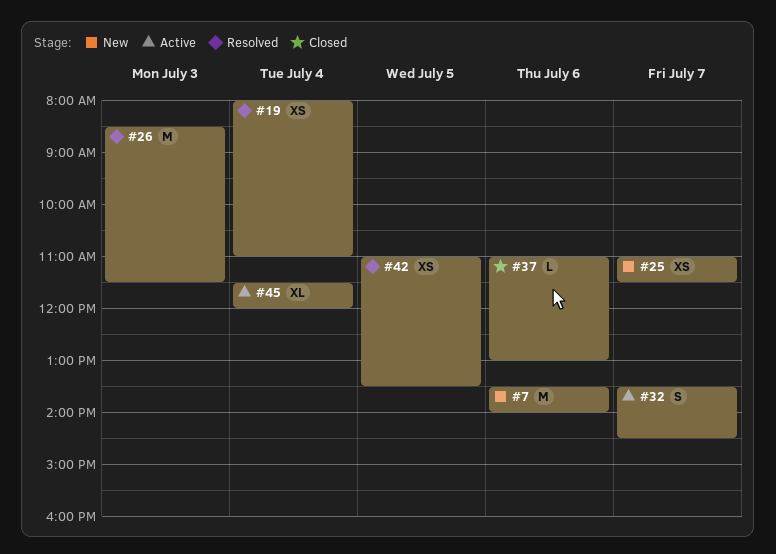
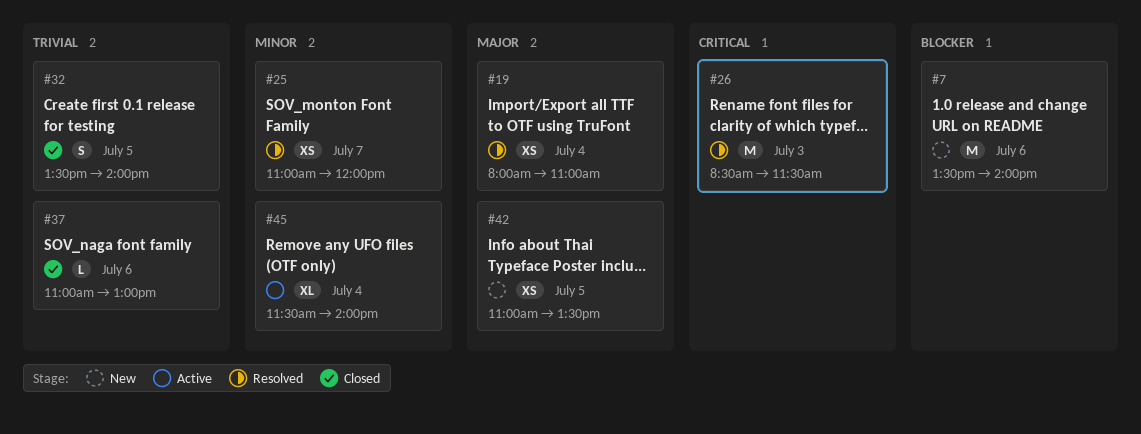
#25, status: New -> Resolved
#25, ends: 11:30 -> 12:00
#32, status: Active -> Closed
#32, day: Jul 7 -> Jul 5
#32, ends: 14:30 -> 14:00
#42, status: Resolved -> New
#45, ends: 12:00 -> 14:00

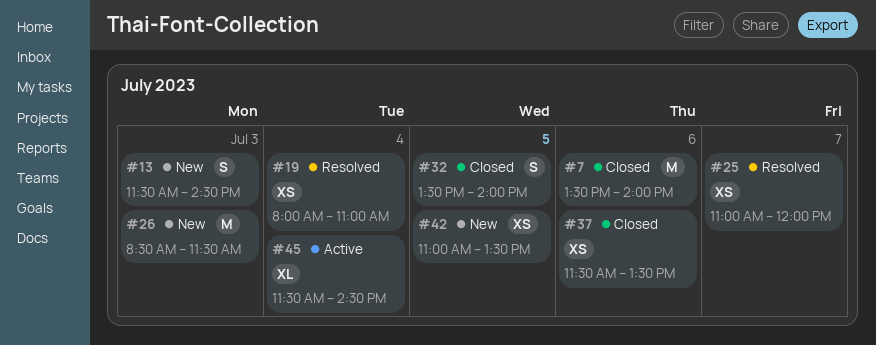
#7, status: New -> Closed
#13: none -> present
#26, status: Resolved -> New
#37, estimate: L -> XS
#37, begins: 11:00 -> 11:30
#37, ends: 13:00 -> 13:30
#45, ends: 14:00 -> 14:30

